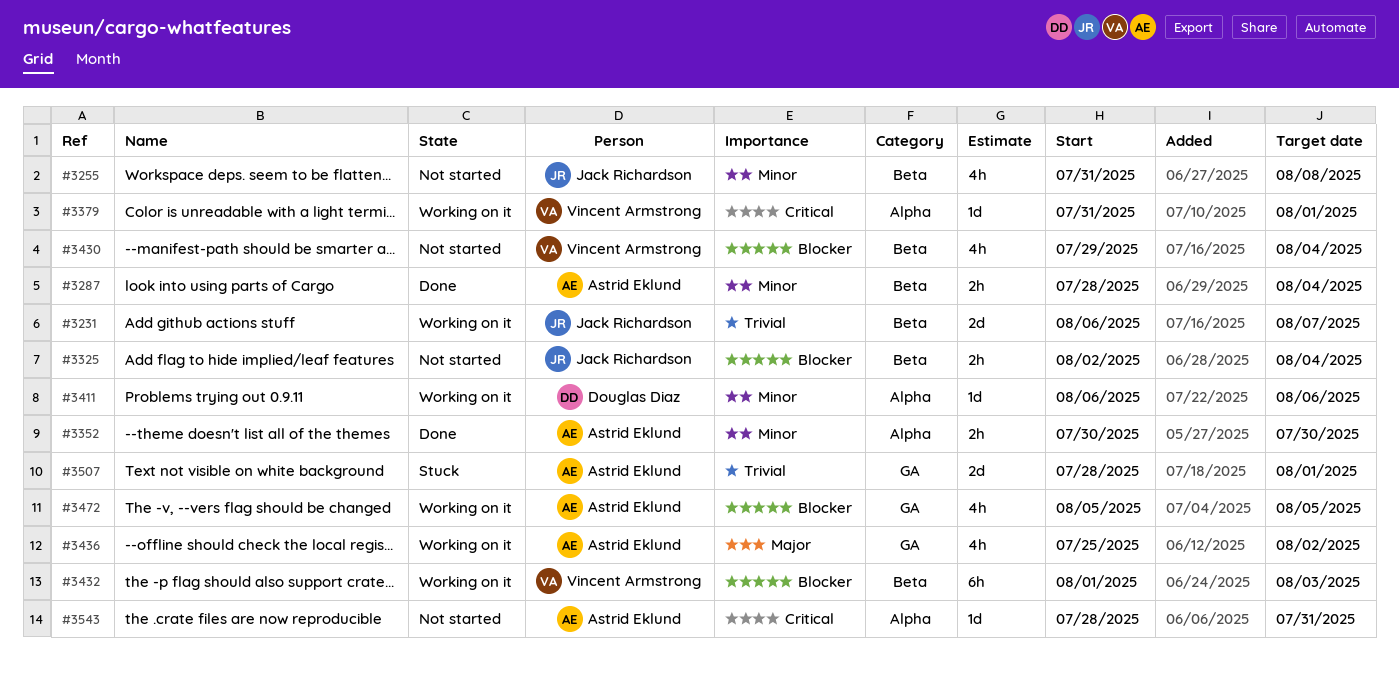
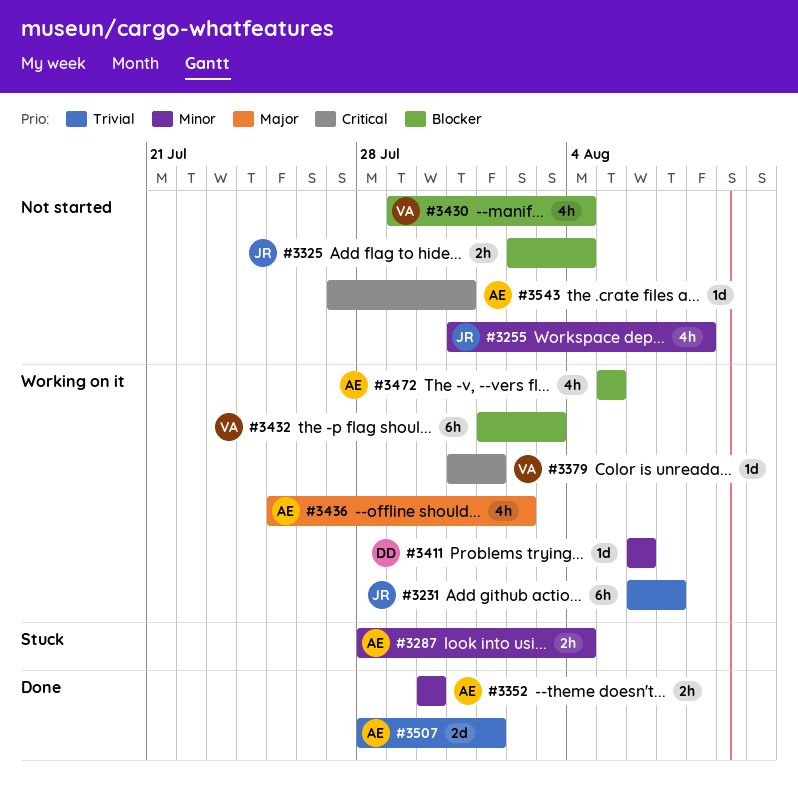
#3231, estimate: 2d -> 6h
#3287, status: Done -> Stuck
#3507, status: Stuck -> Done
#3543, start: Jul 28 -> Jul 27

